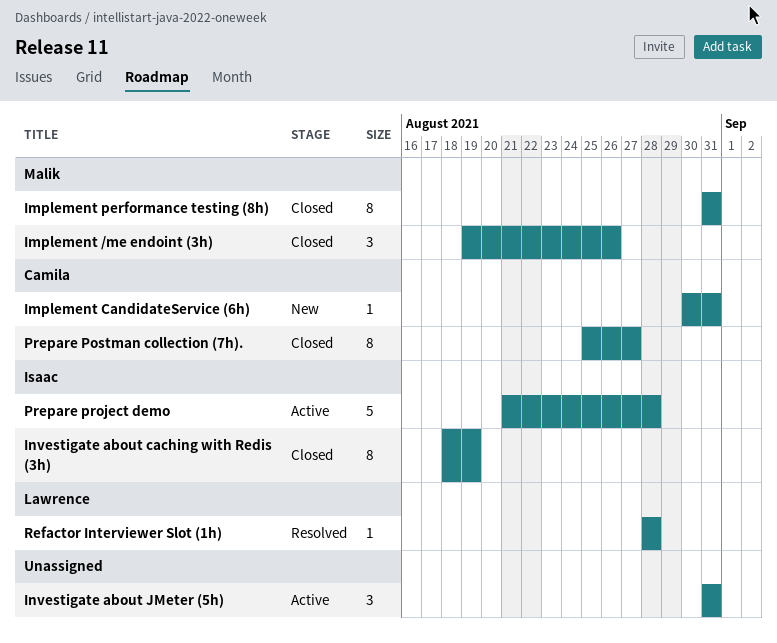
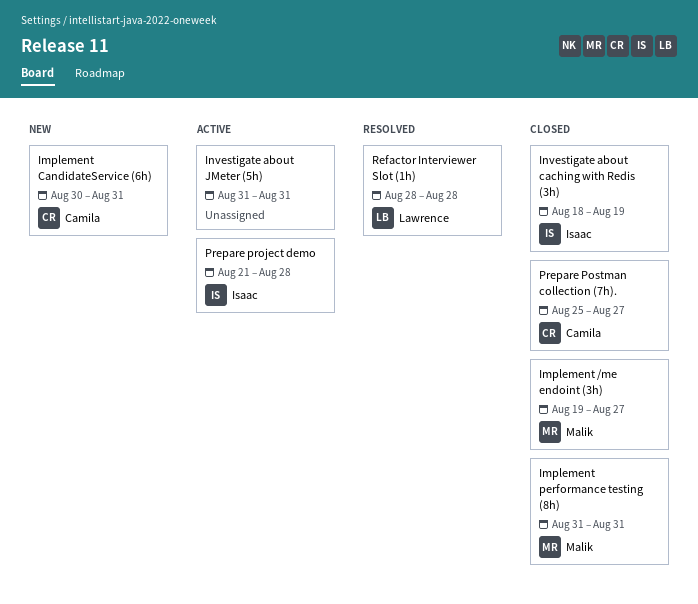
Implement /me endoint (3h), due: Aug 26 -> Aug 27

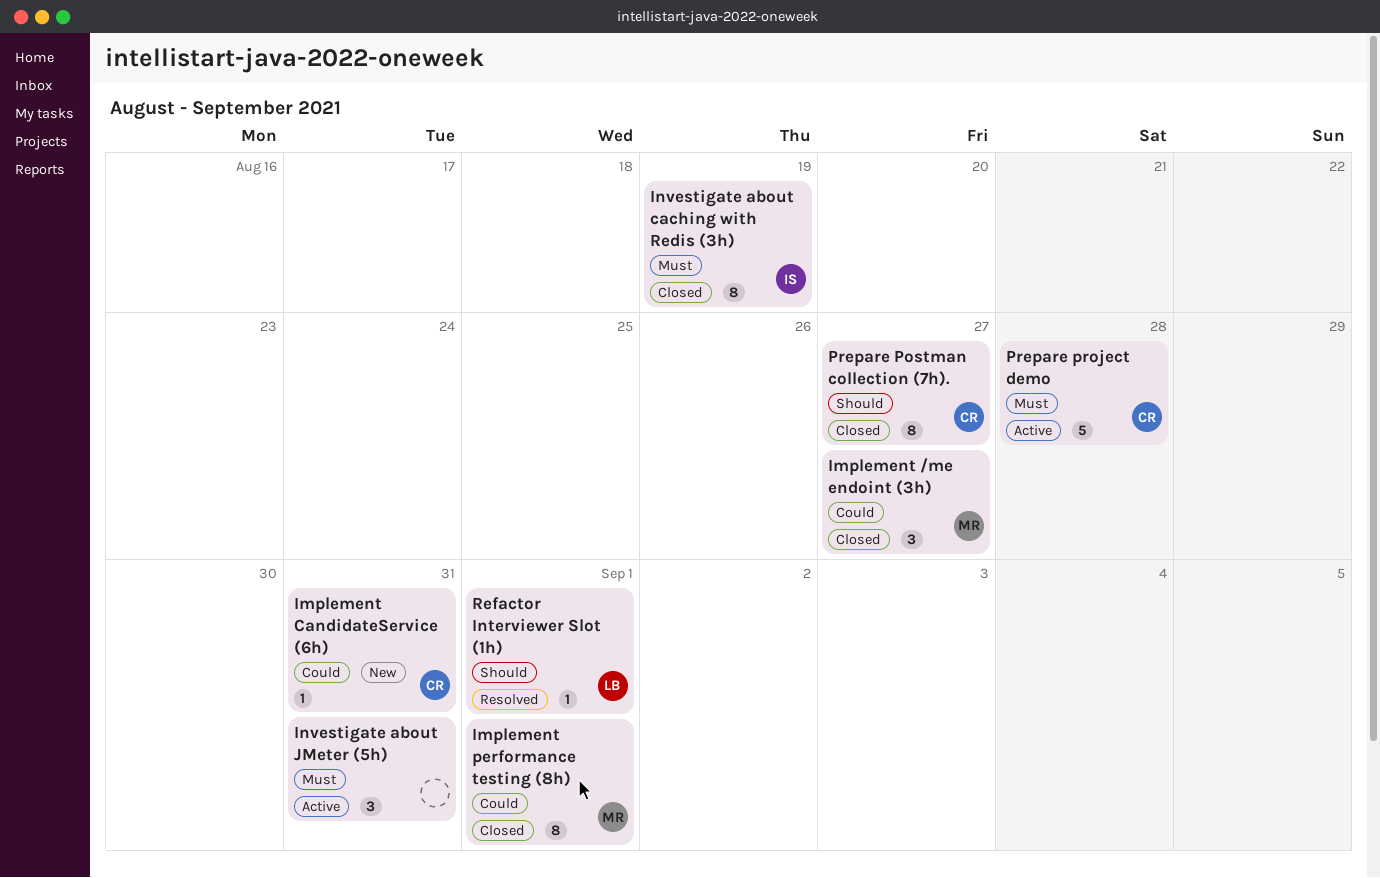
Implement performance testing (8h), due: Aug 31 -> Sep 1
Prepare project demo, owner: Isaac -> Camila
Refactor Interviewer Slot (1h), due: Aug 28 -> Sep 1

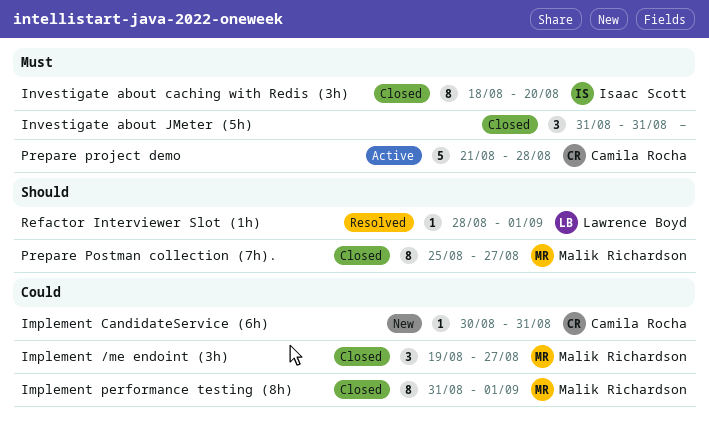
Investigate about caching with Redis (3h), due: Aug 19 -> Aug 20
Investigate about JMeter (5h), status: Active -> Closed
Prepare Postman collection (7h)., owner: Camila Rocha -> Malik Richardson

